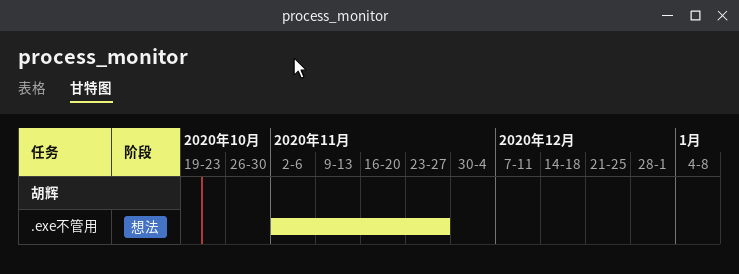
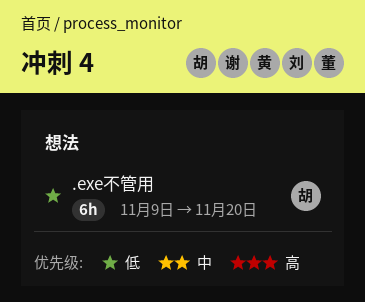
.exe不管用, start: Nov 2 -> Nov 9
.exe不管用, due: Nov 27 -> Nov 20

